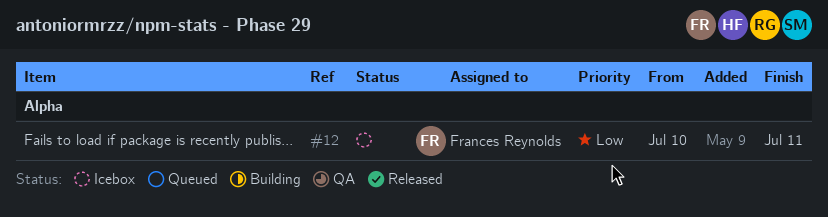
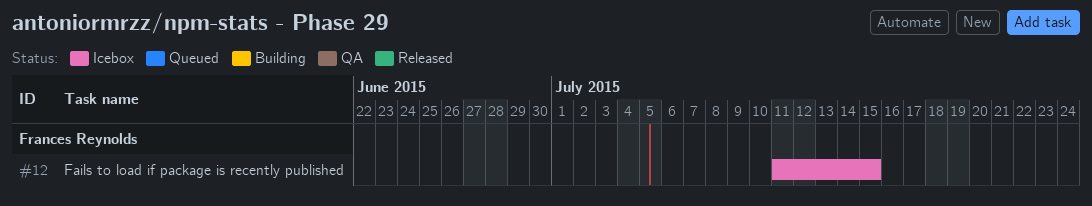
#12, start: Jul 10 -> Jul 11
#12, due: Jul 11 -> Jul 15

